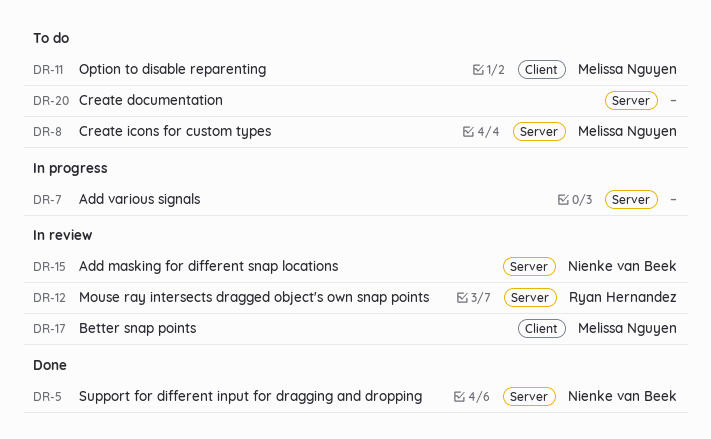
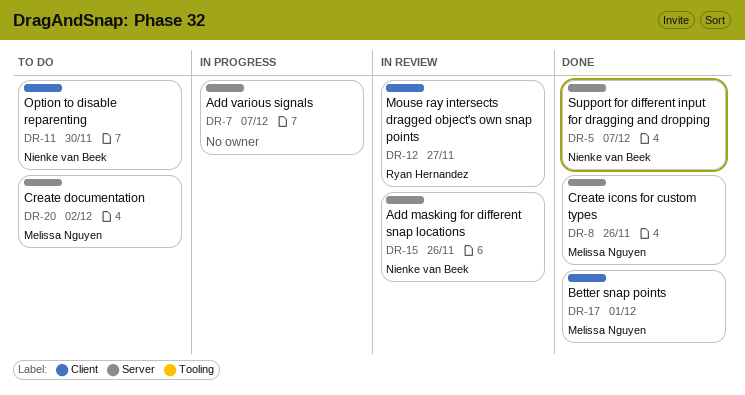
DR-8, status: To do -> Done
DR-11, owner: Melissa Nguyen -> Nienke van Beek
DR-12, label: Server -> Client
DR-17, status: In review -> Done
DR-20, owner: none -> Melissa Nguyen

